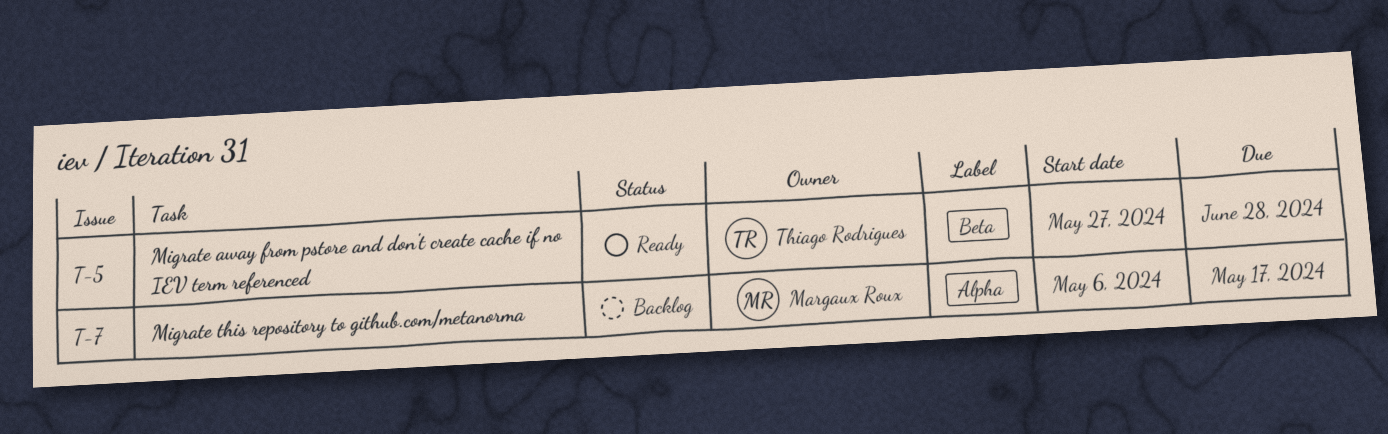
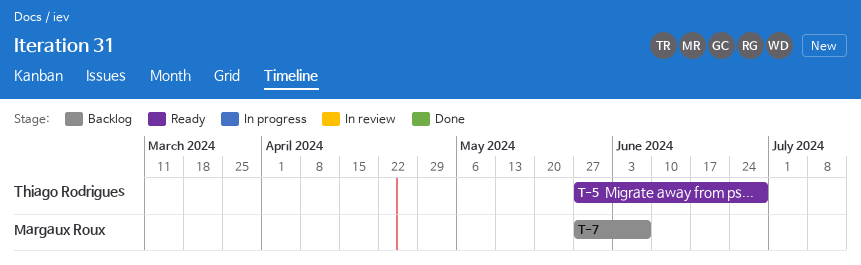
T-7, start: May 6 -> May 27
T-7, due: May 17 -> Jun 7

